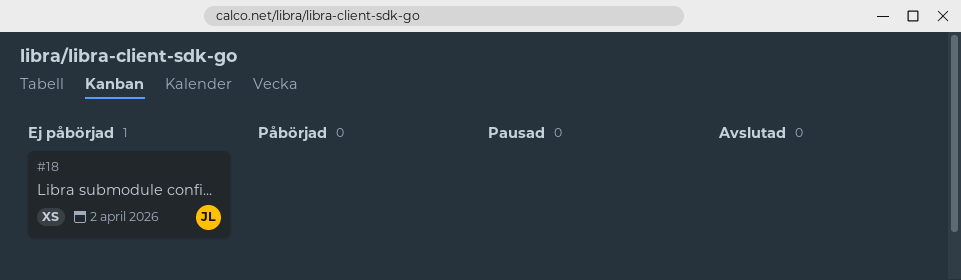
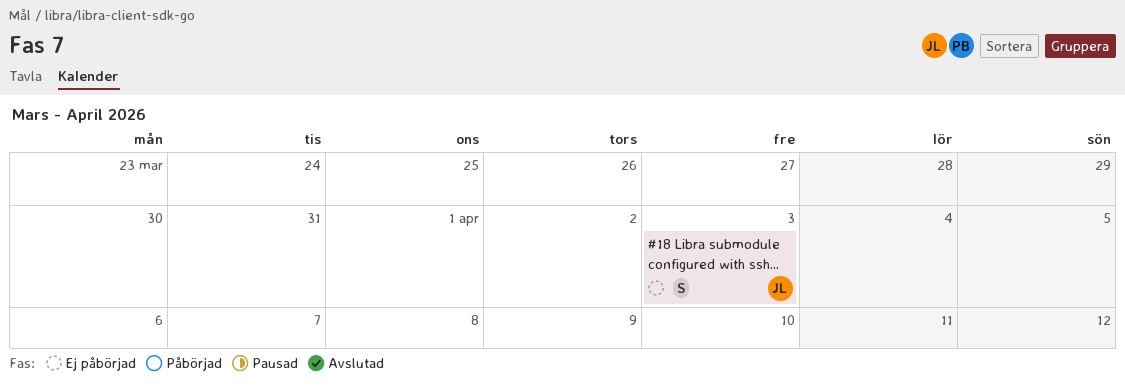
#18, estimate: XS -> S
#18, due: Apr 2 -> Apr 3

